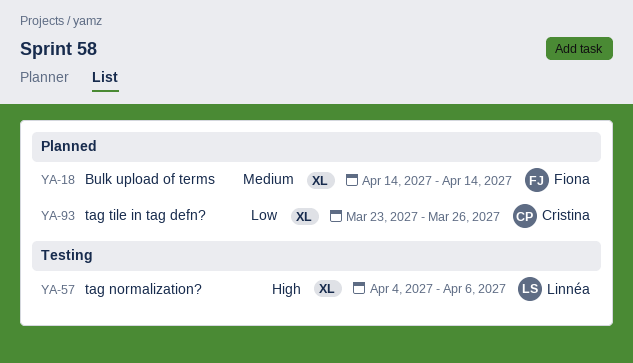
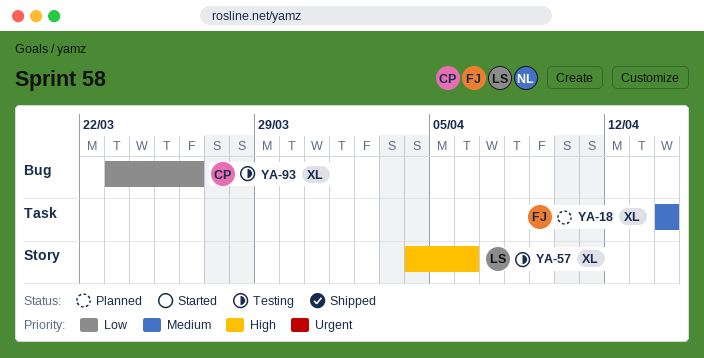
YA-93, status: Planned -> Testing

